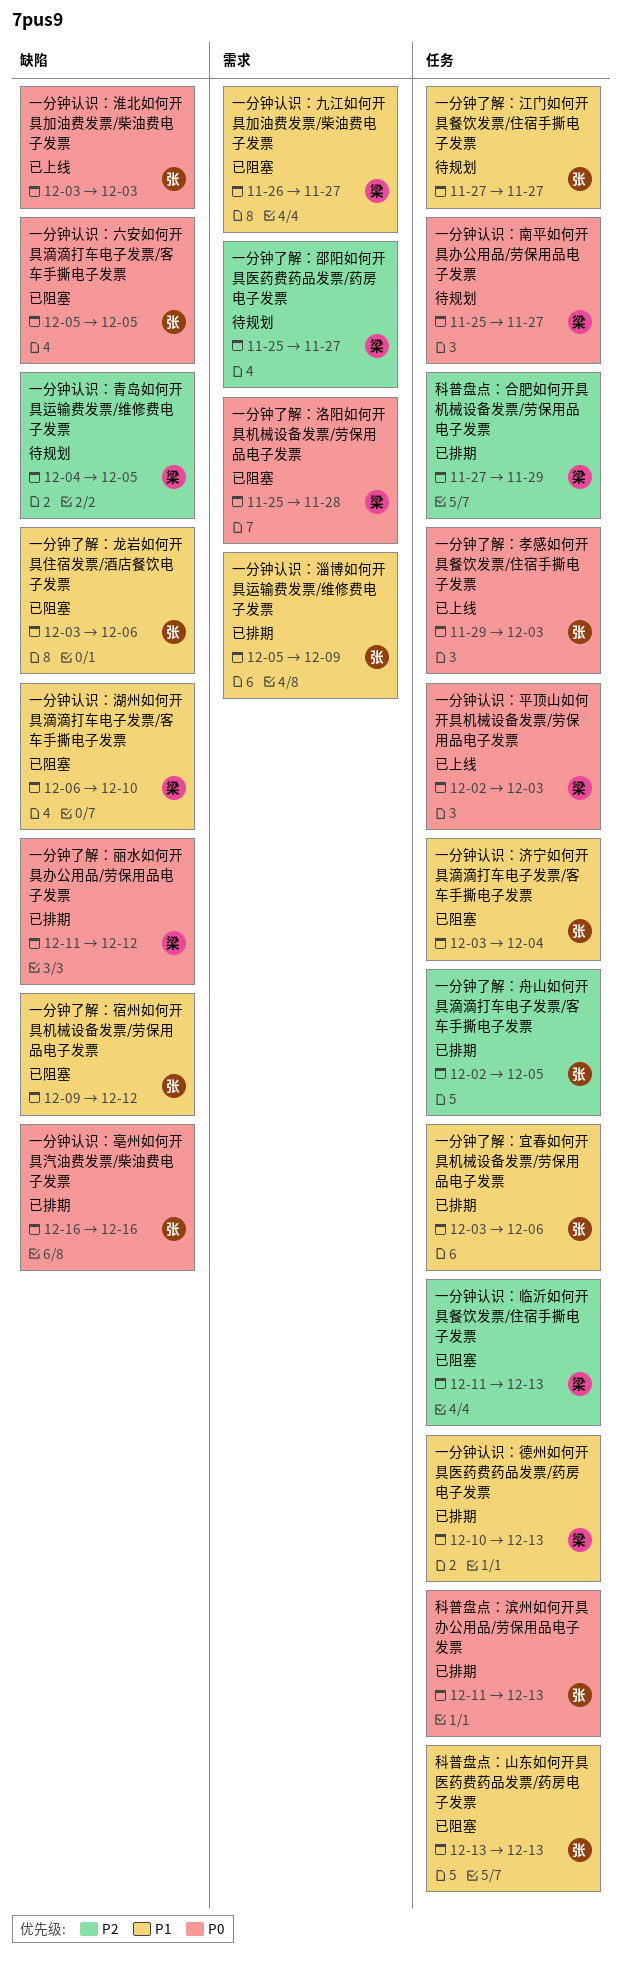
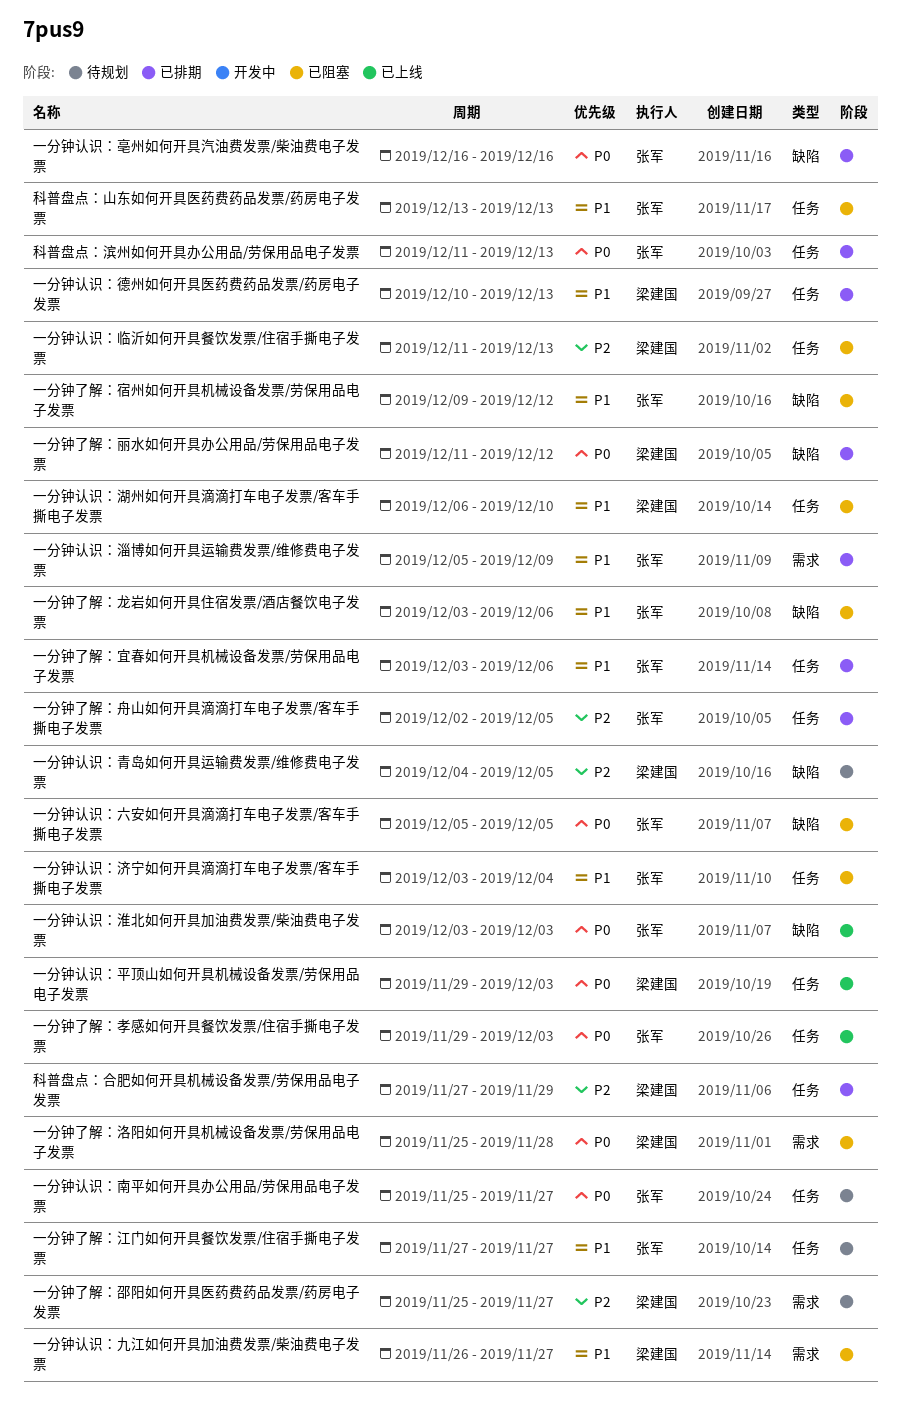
一分钟认识：南平如何开具办公用品/劳保用品电子发票, owner: 梁建国 -> 张军
一分钟认识：平顶山如何开具机械设备发票/劳保用品电子发票, start: Dec 2 -> Nov 29
一分钟认识：湖州如何开具滴滴打车电子发票/客车手撕电子发票, label: 缺陷 -> 任务

